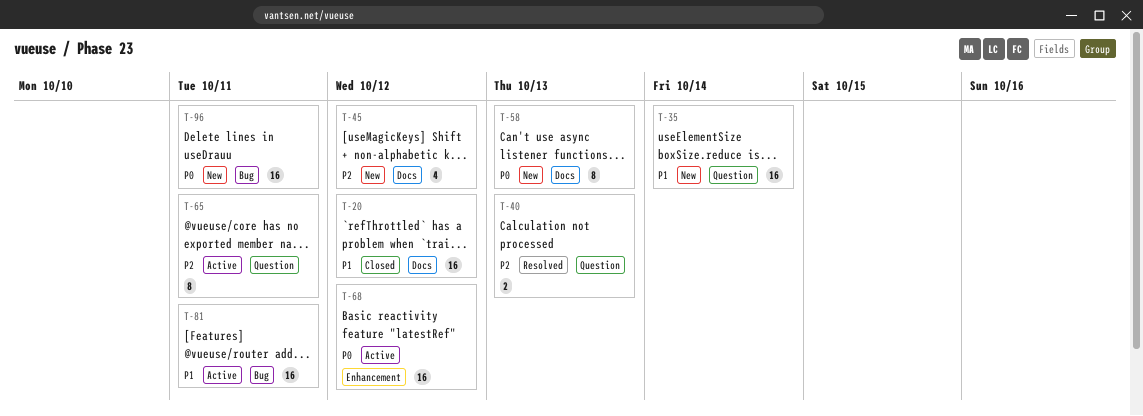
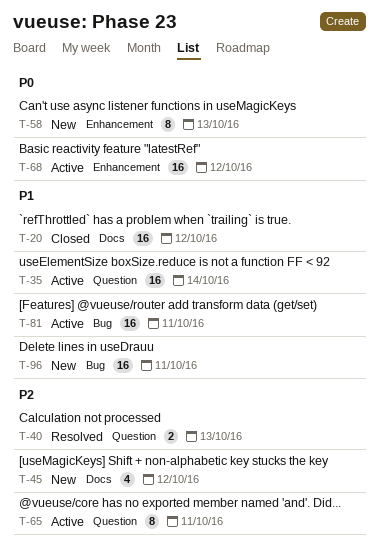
T-35, status: New -> Active
T-58, label: Docs -> Enhancement
T-96, priority: P0 -> P1

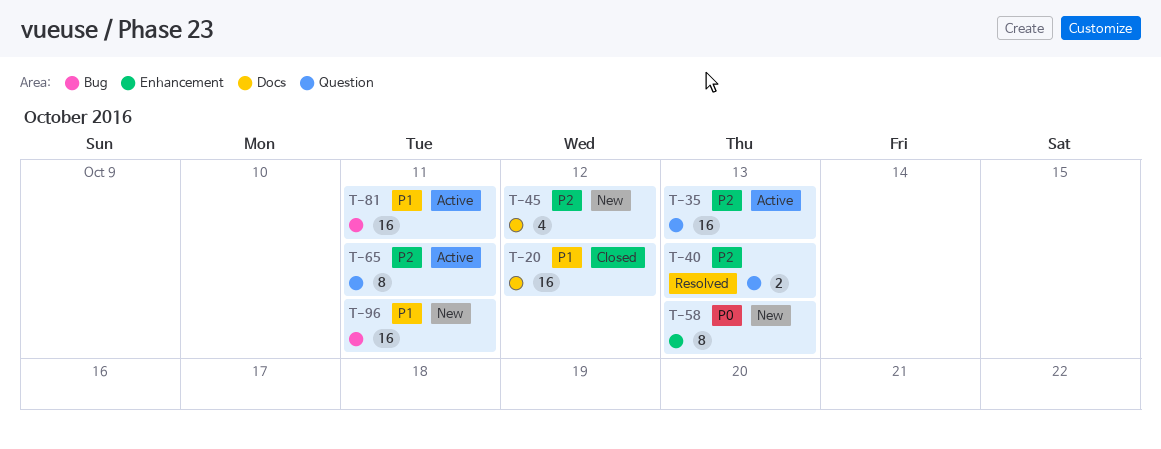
T-35, priority: P1 -> P2
T-35, due: Oct 14 -> Oct 13
T-68: present -> none

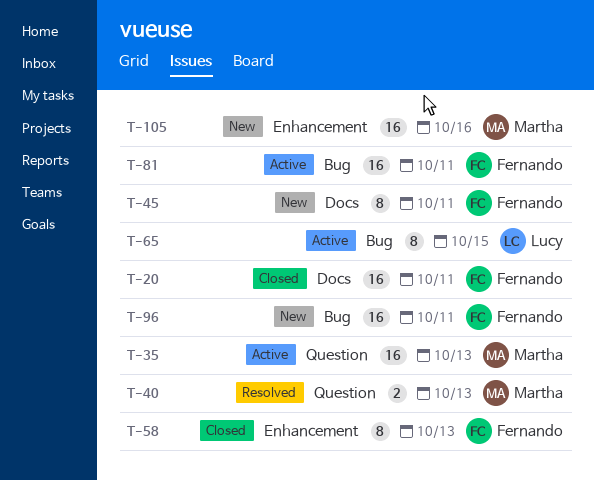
T-20, due: Oct 12 -> Oct 11
T-45, estimate: 4 -> 8
T-45, due: Oct 12 -> Oct 11
T-58, status: New -> Closed
T-65, label: Question -> Bug
T-65, due: Oct 11 -> Oct 15
T-105: none -> present

